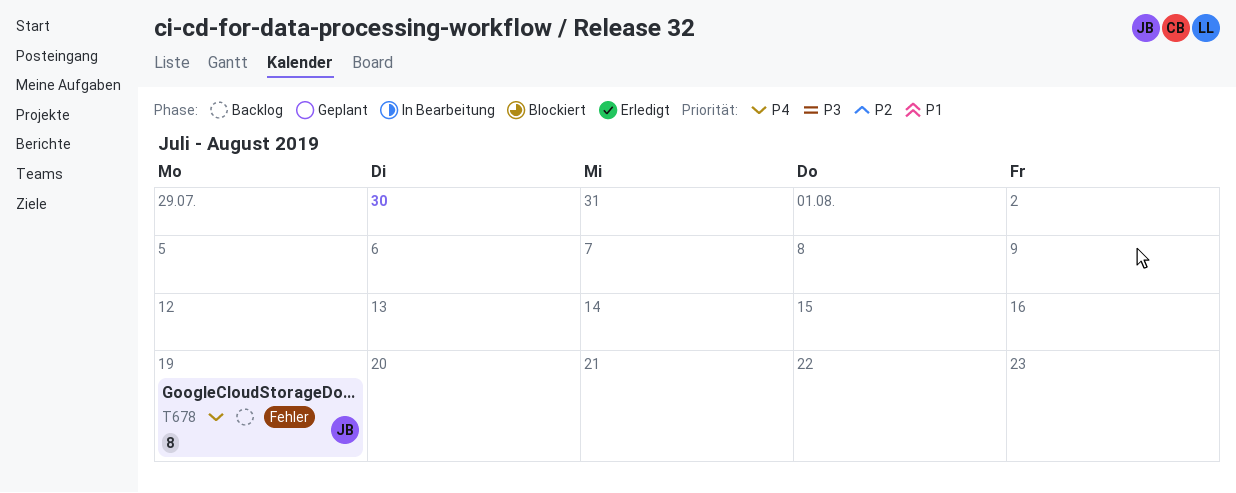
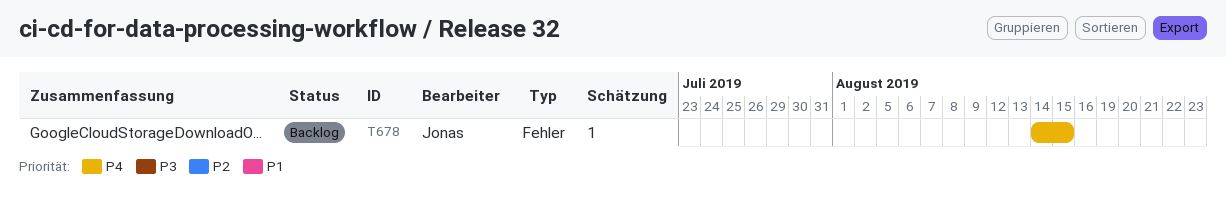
T678, estimate: 8 -> 1
T678, due: Aug 19 -> Aug 15

